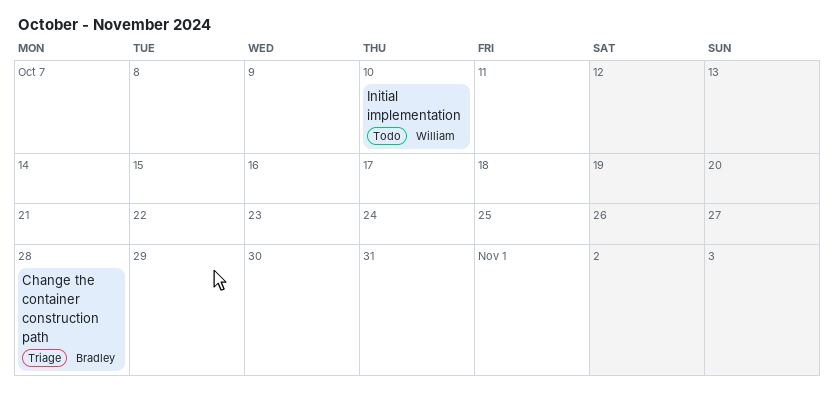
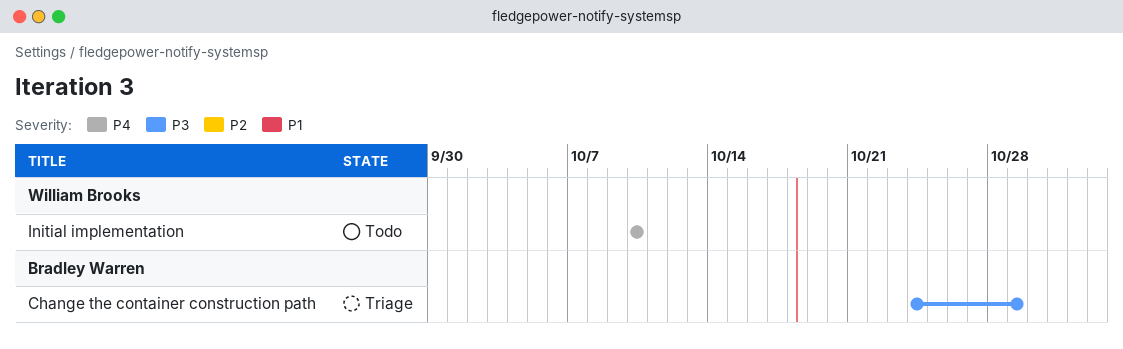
Change the container construction path, due: Oct 28 -> Oct 29

